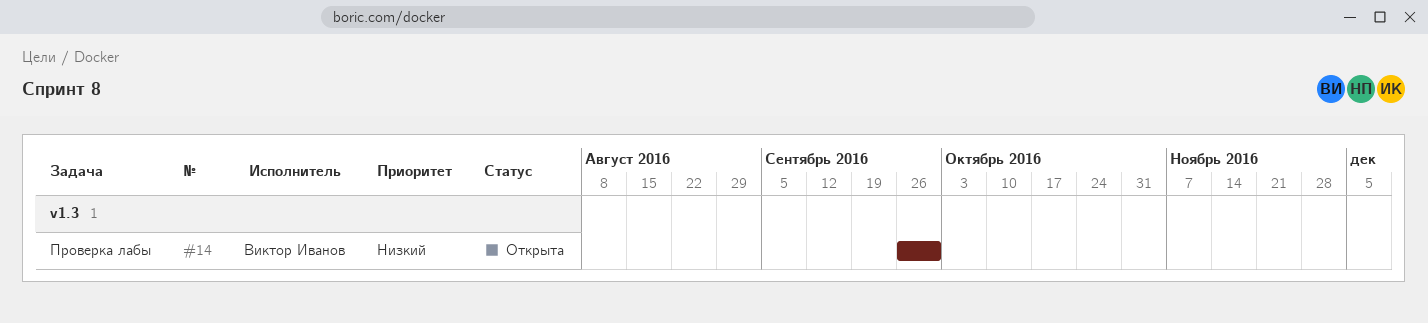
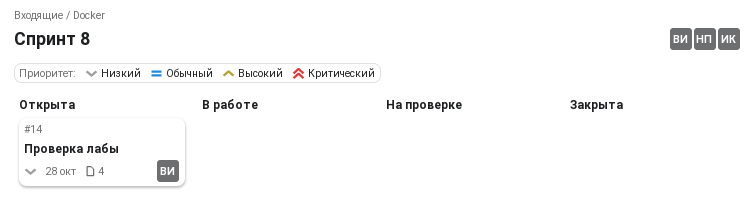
#14, due: Sep 30 -> Oct 28

